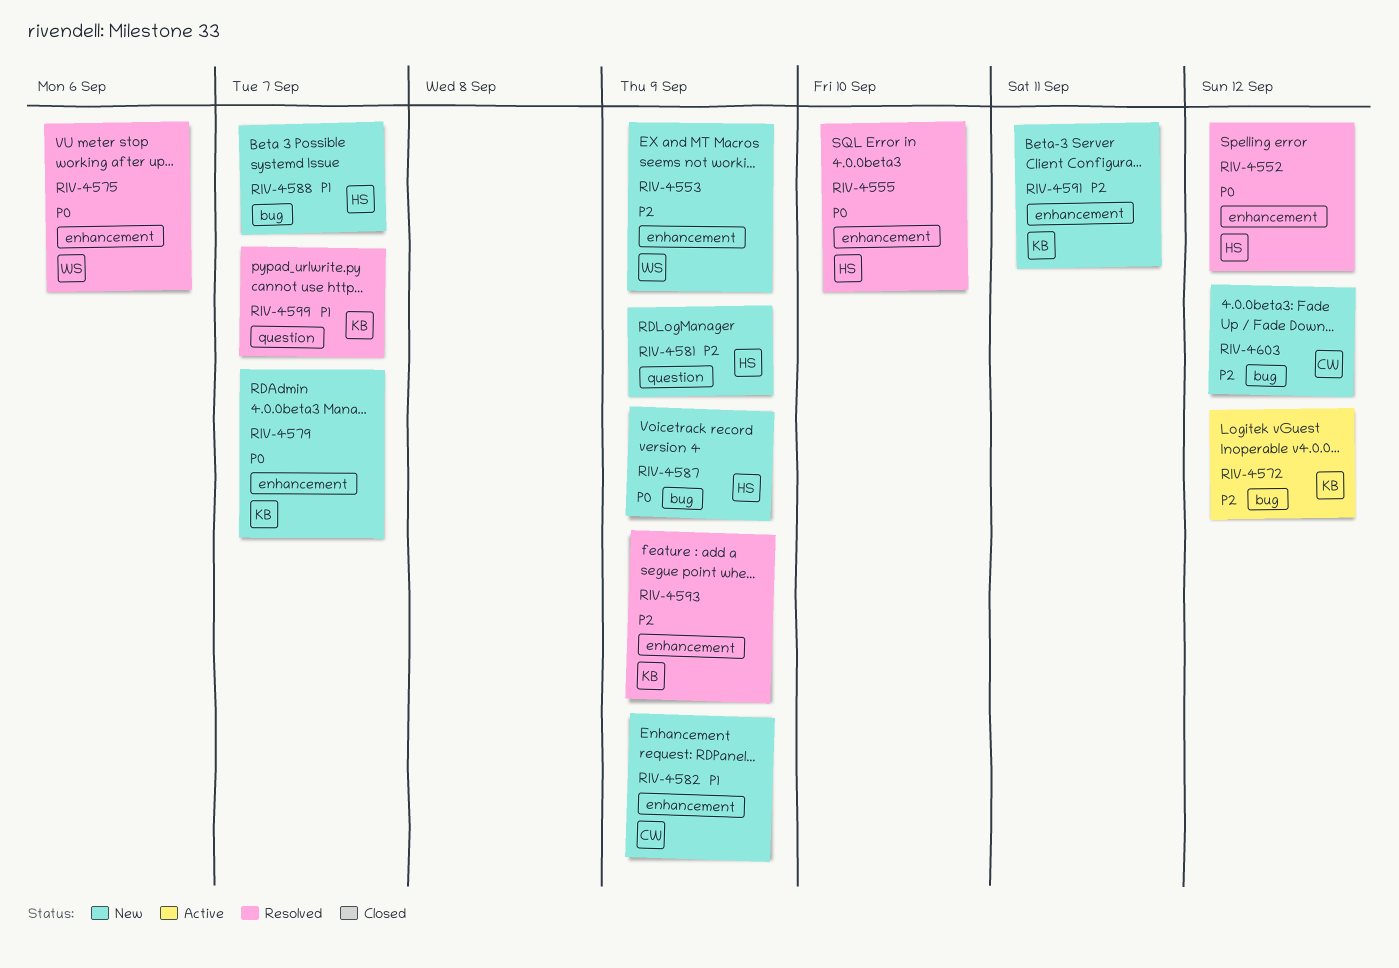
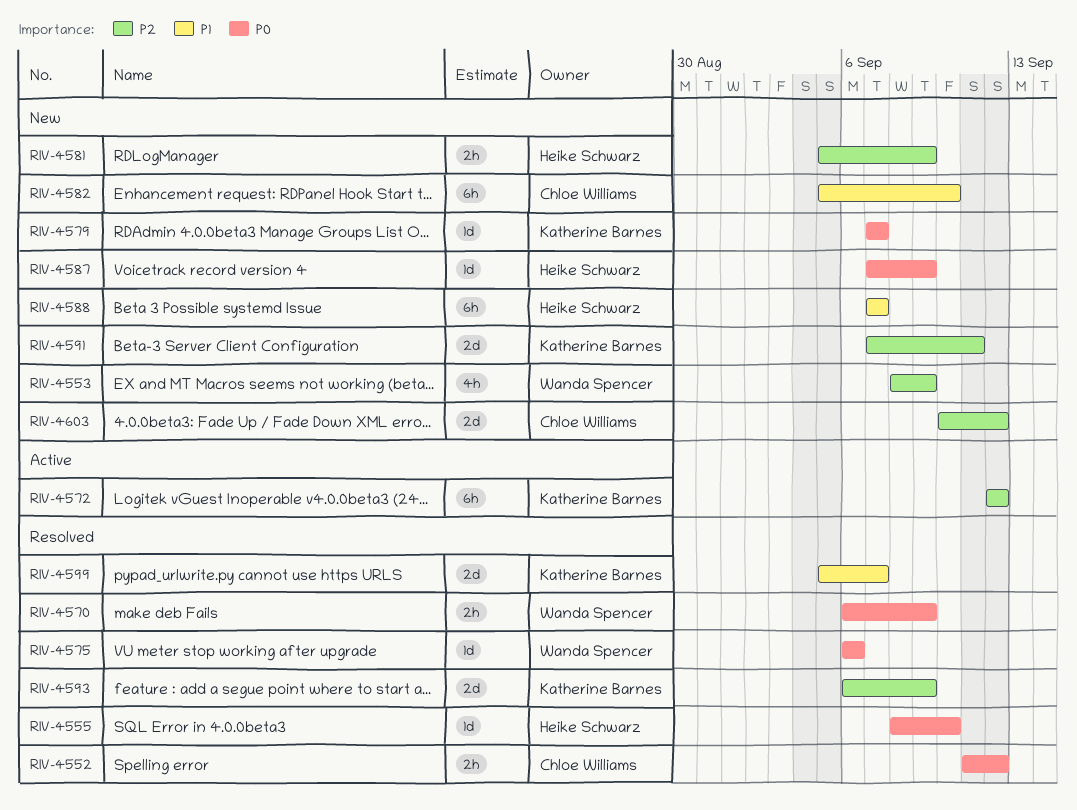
RIV-4552, owner: Heike Schwarz -> Chloe Williams
RIV-4570: none -> present
RIV-4582, due: Sep 9 -> Sep 10

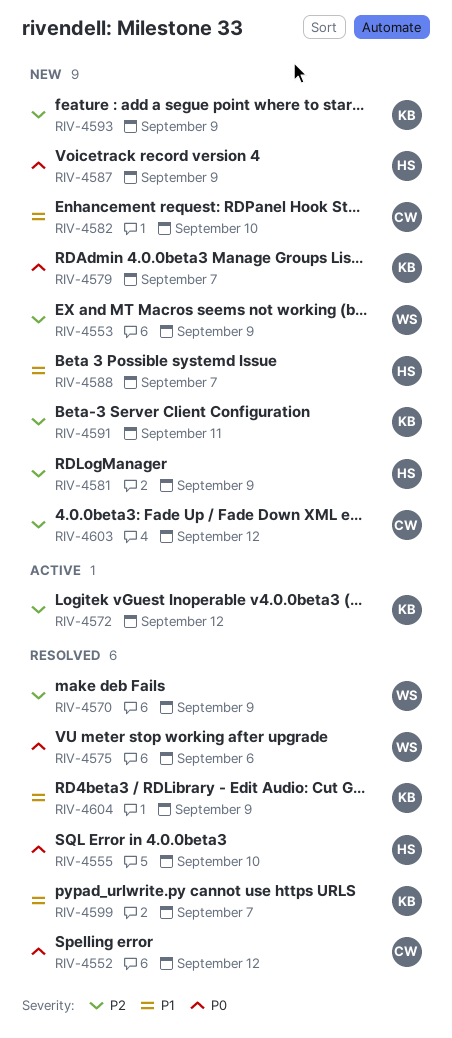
RIV-4570, priority: P0 -> P2
RIV-4593, status: Resolved -> New
RIV-4604: none -> present

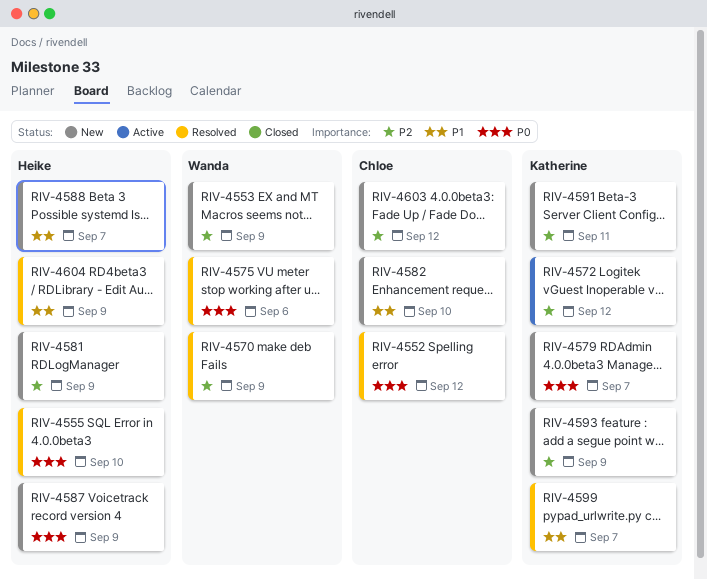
RIV-4604, owner: Katherine -> Heike

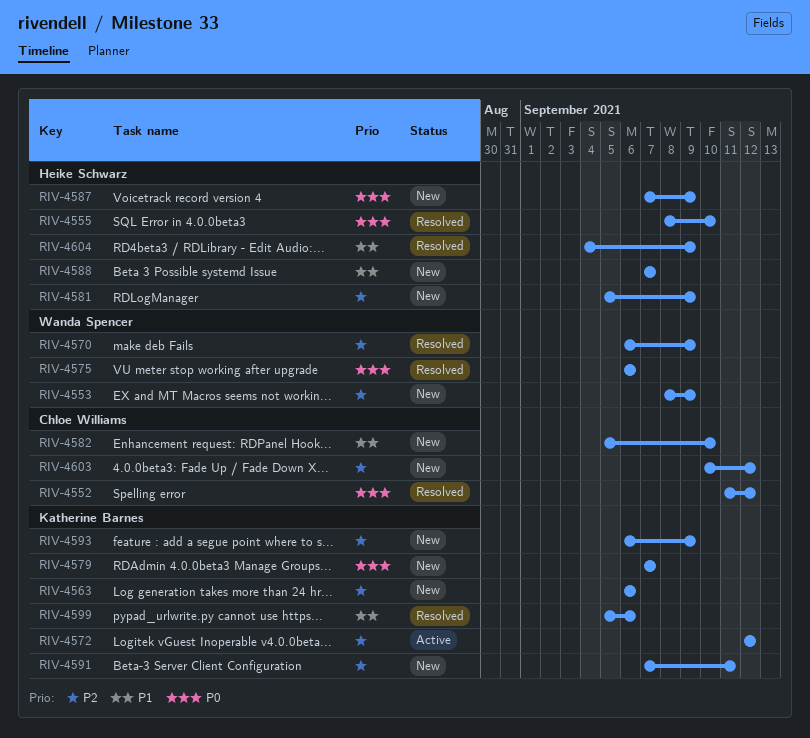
RIV-4563: none -> present
RIV-4599, due: Sep 7 -> Sep 6

